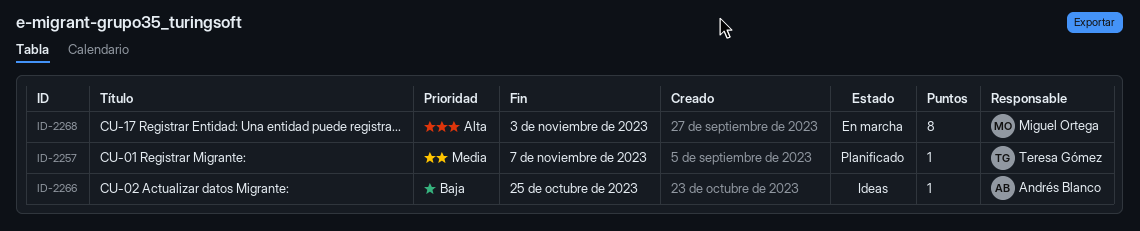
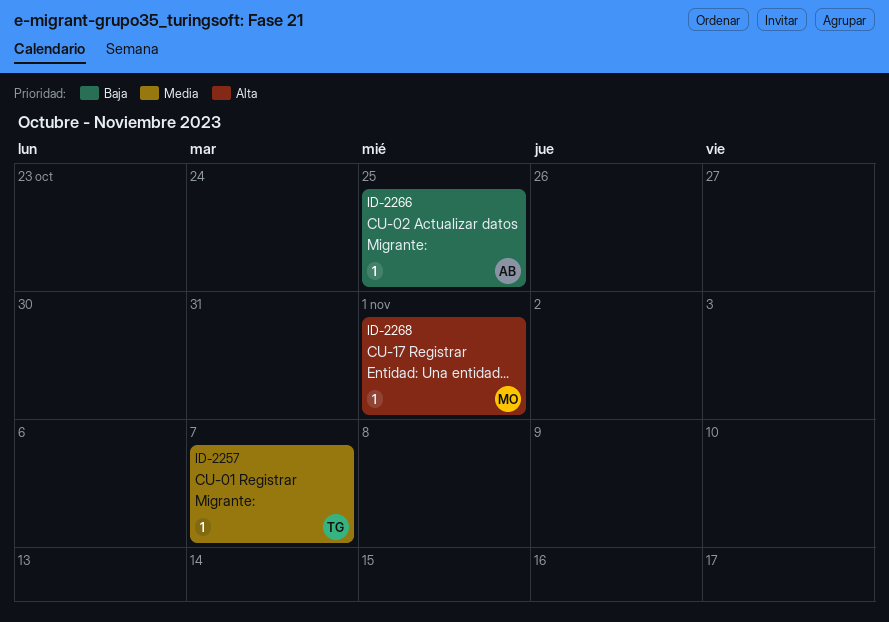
ID-2268, estimate: 8 -> 1
ID-2268, due: Nov 3 -> Nov 1

